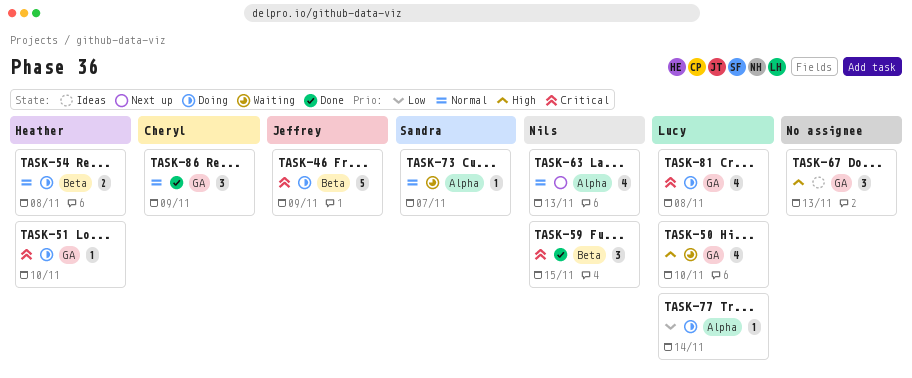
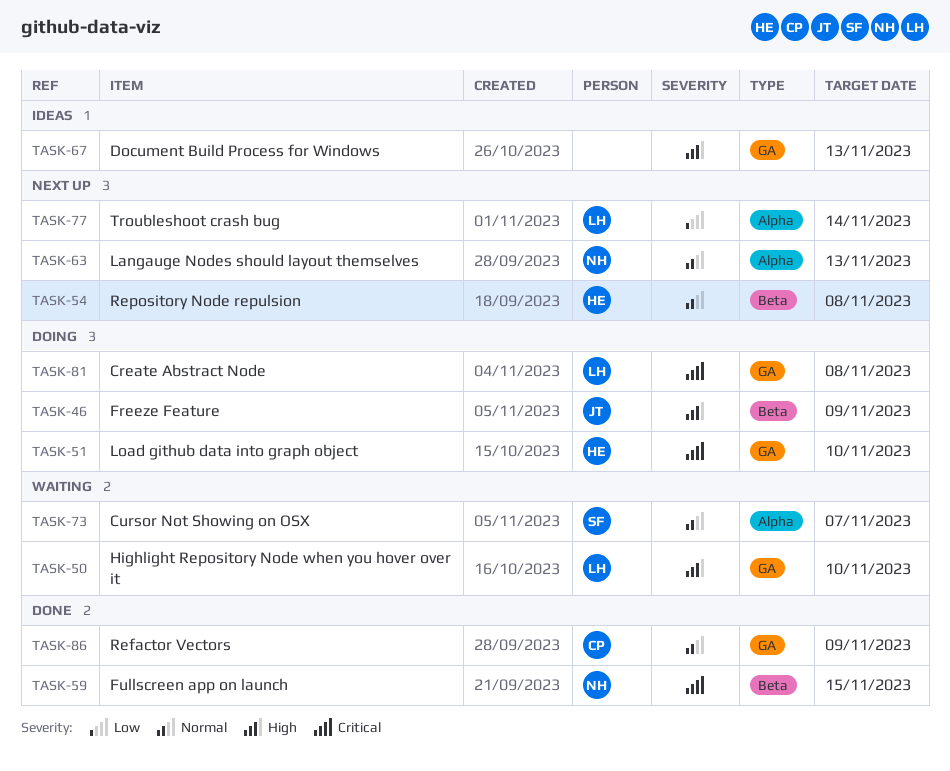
TASK-46, priority: Critical -> High
TASK-54, status: Doing -> Next up
TASK-77, status: Doing -> Next up

